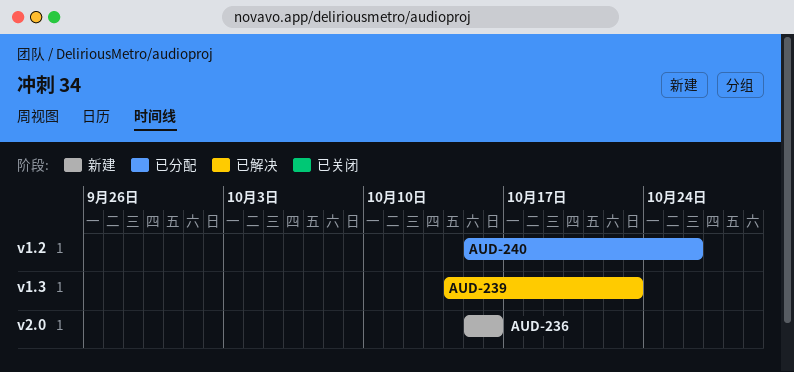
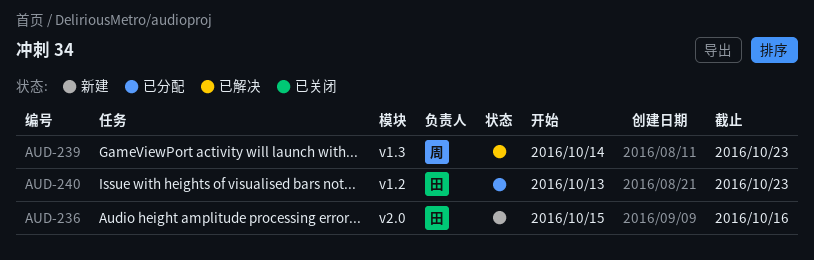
AUD-240, start: Oct 15 -> Oct 13
AUD-240, due: Oct 26 -> Oct 23

